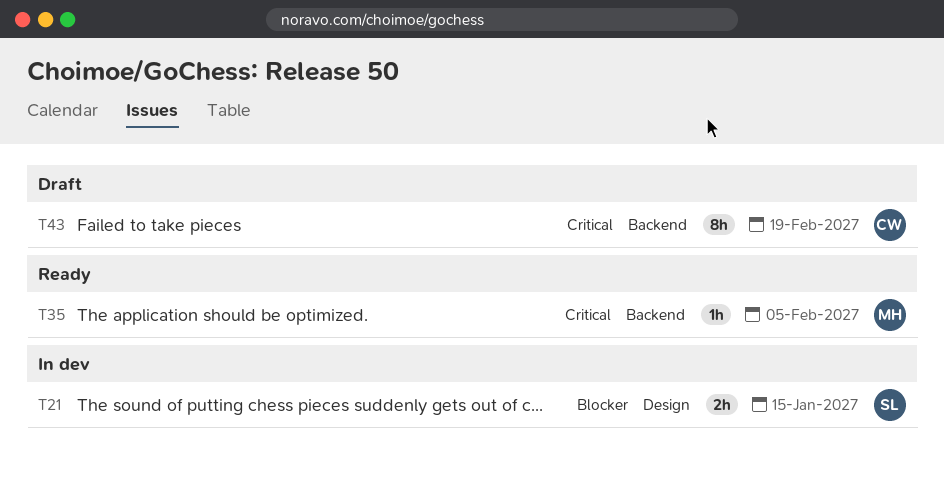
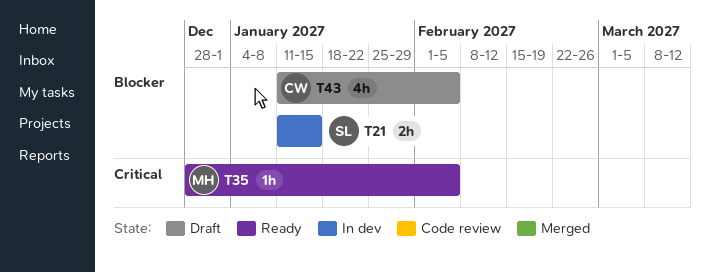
T43, priority: Critical -> Blocker
T43, estimate: 8h -> 4h
T43, due: Feb 19 -> Feb 5

